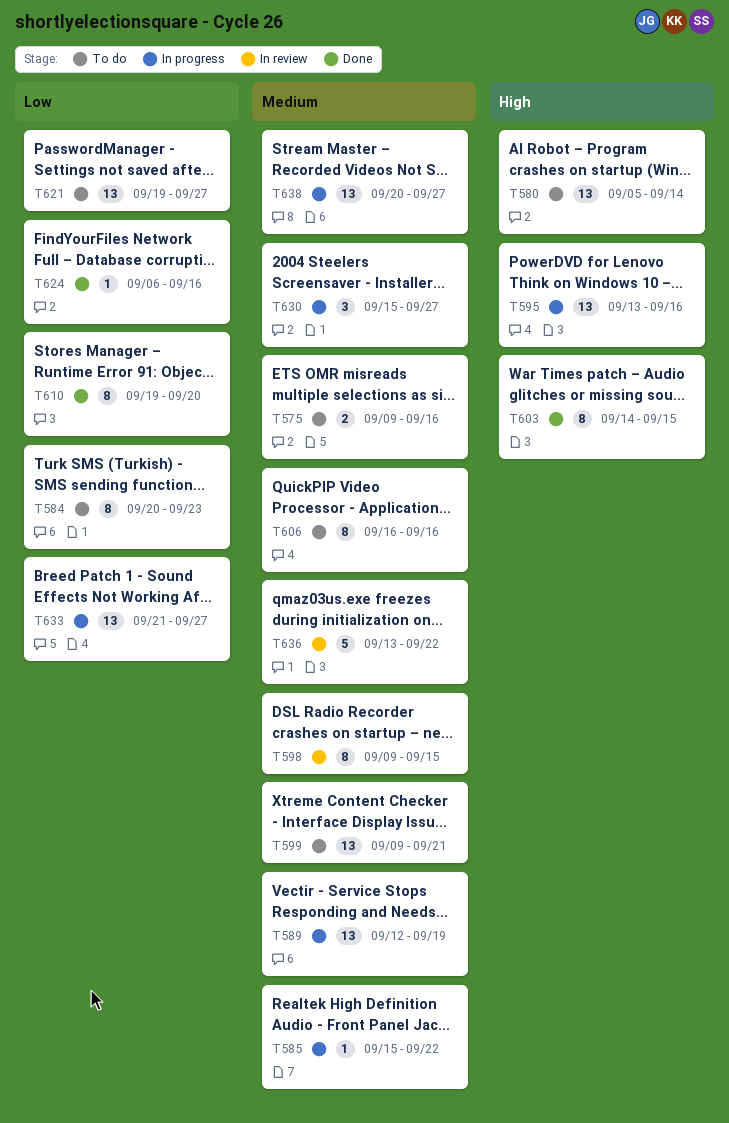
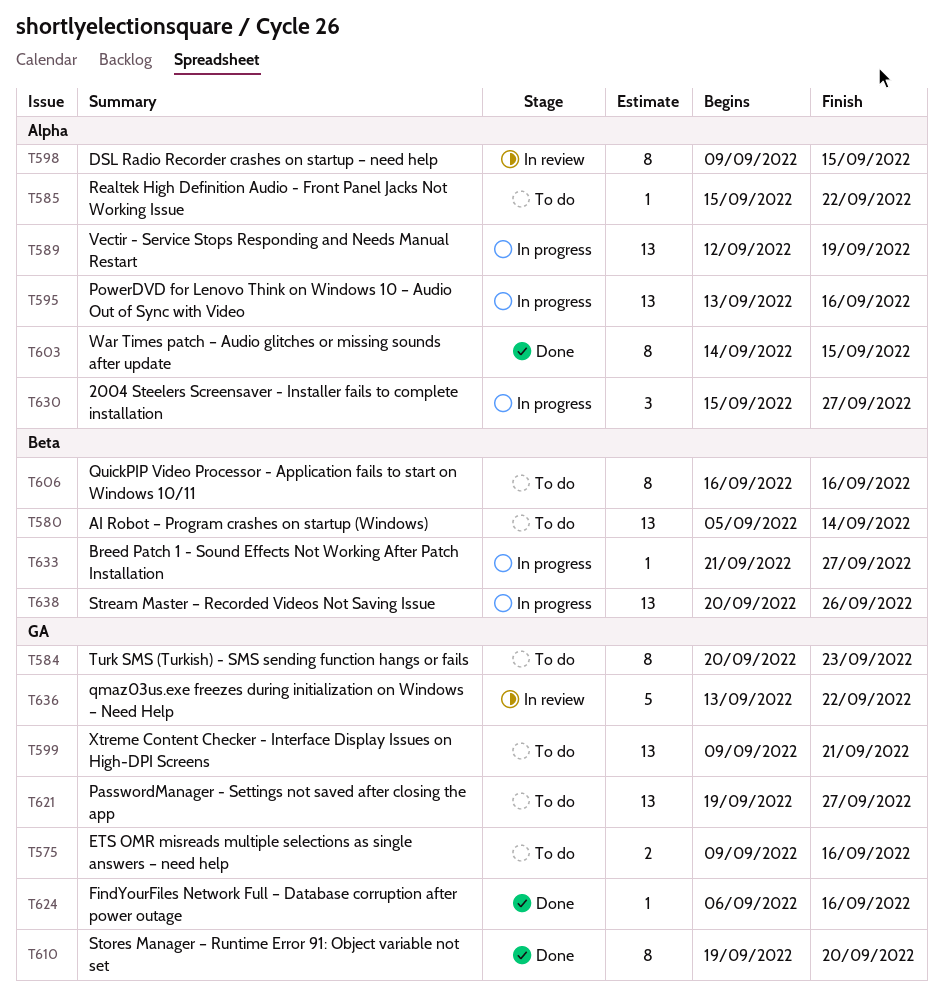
T585, status: In progress -> To do
T633, estimate: 13 -> 1
T638, due: Sep 27 -> Sep 26

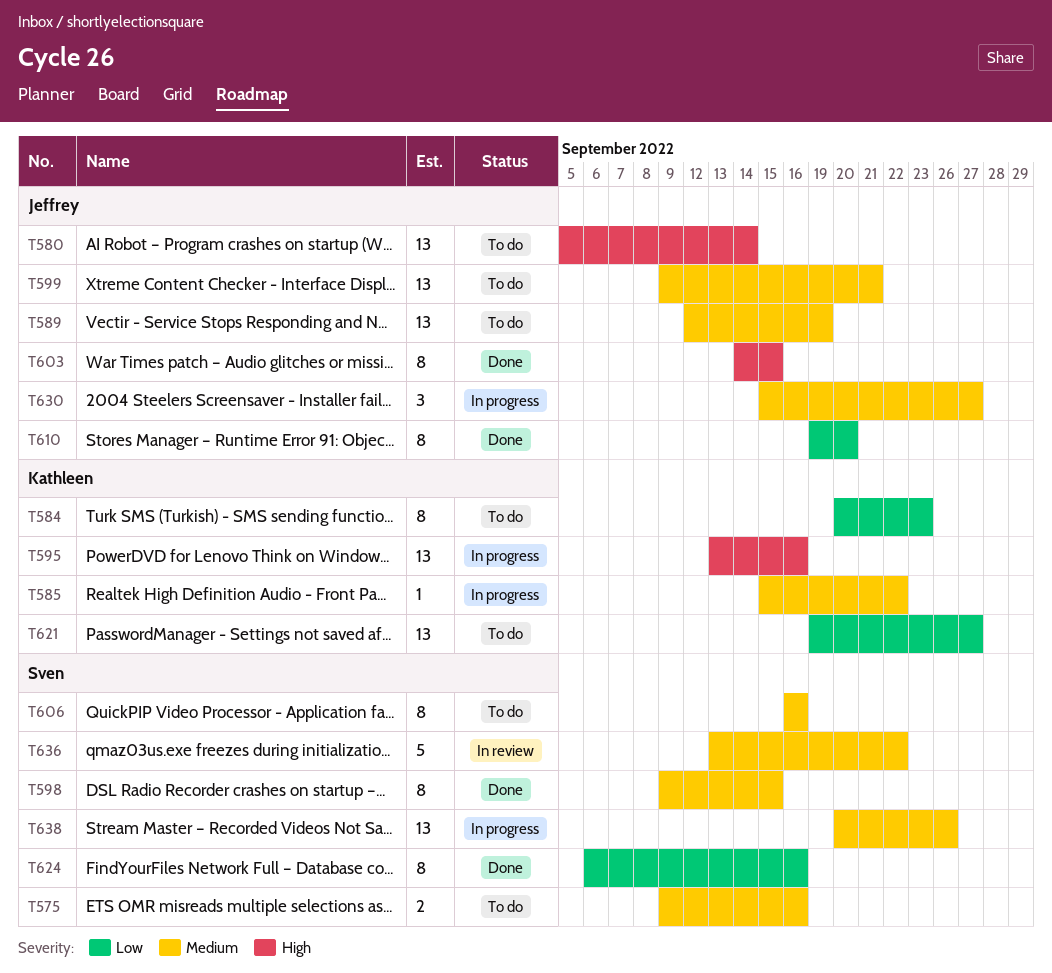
T585, status: To do -> In progress
T589, status: In progress -> To do
T598, status: In review -> Done
T624, estimate: 1 -> 8
T633: present -> none

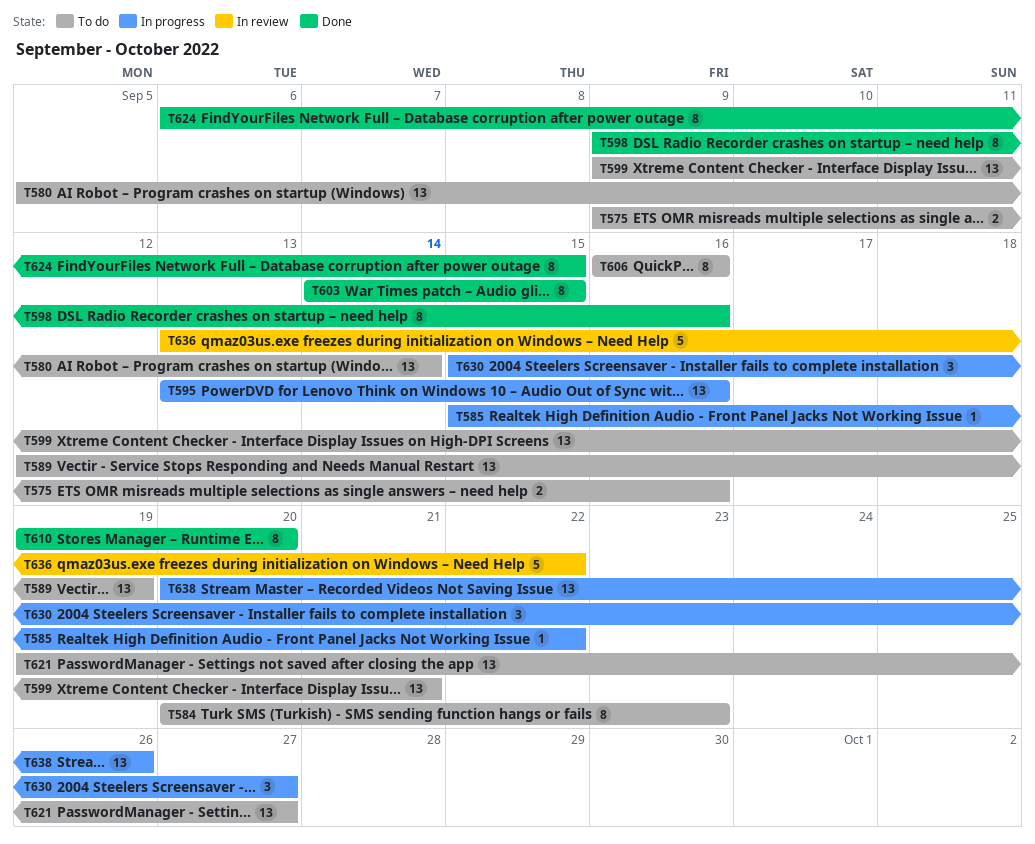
T598, due: Sep 15 -> Sep 16
T624, due: Sep 16 -> Sep 15

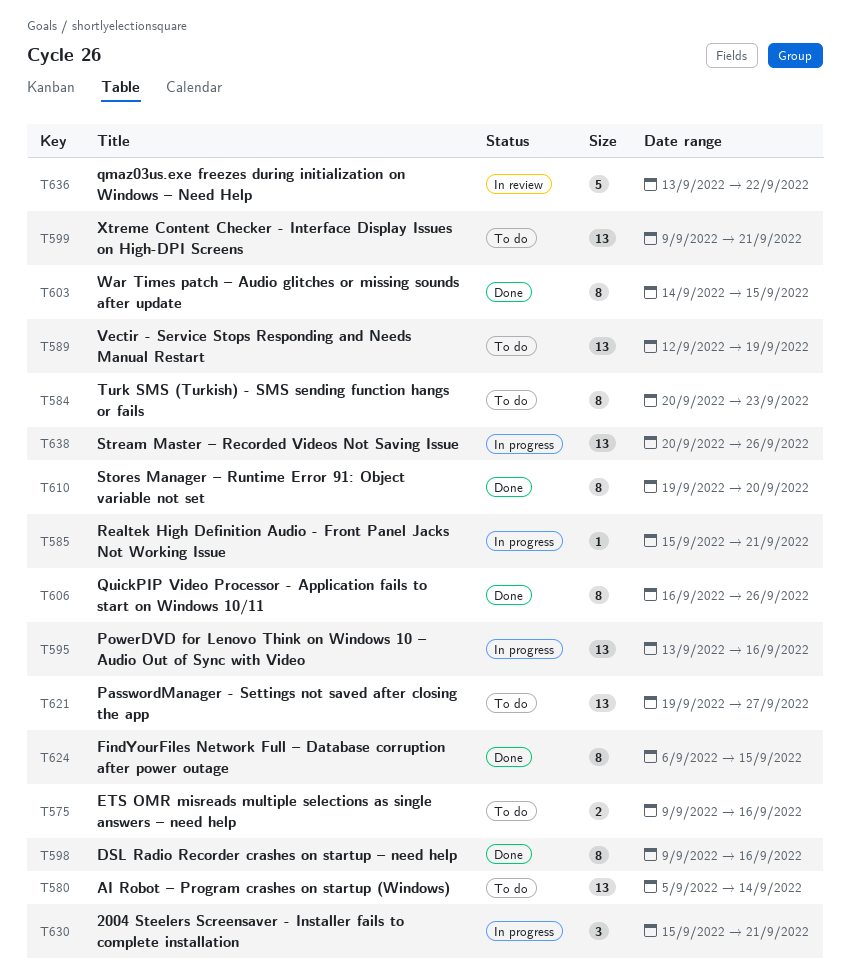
T585, due: Sep 22 -> Sep 21
T606, status: To do -> Done
T606, due: Sep 16 -> Sep 26
T630, due: Sep 27 -> Sep 21

